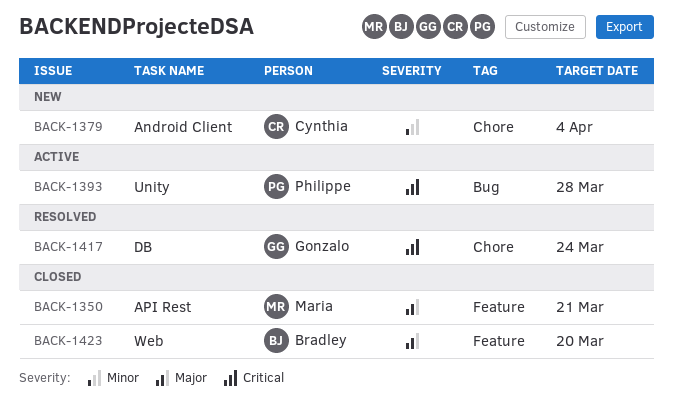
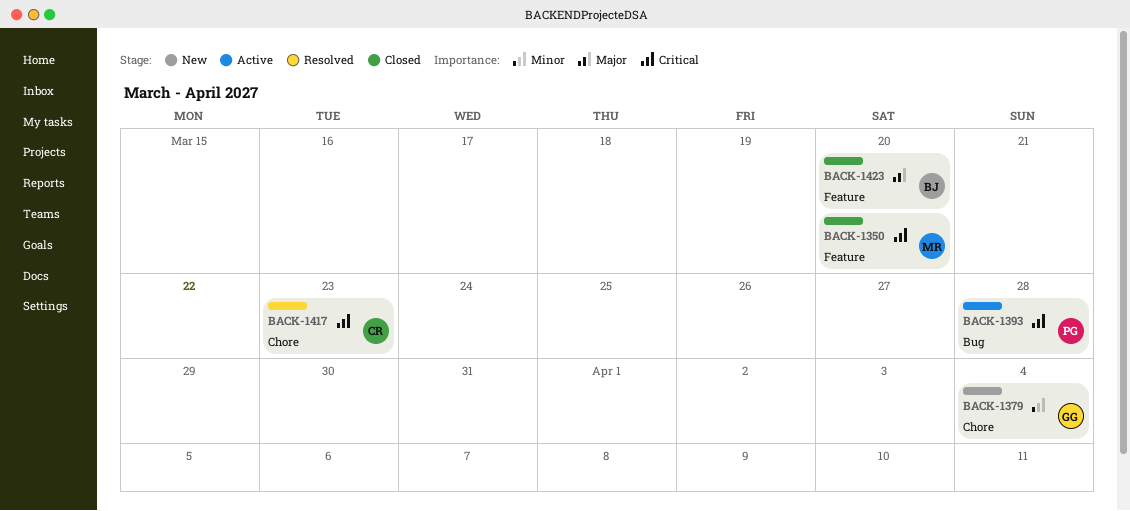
BACK-1350, priority: Major -> Critical
BACK-1350, due: Mar 21 -> Mar 20
BACK-1379, owner: Cynthia -> Gonzalo
BACK-1417, owner: Gonzalo -> Cynthia
BACK-1417, due: Mar 24 -> Mar 23

